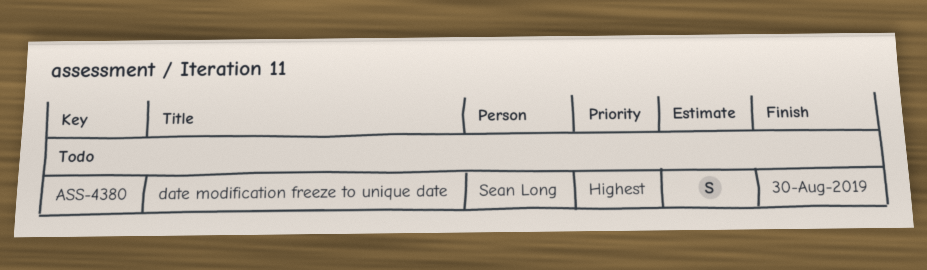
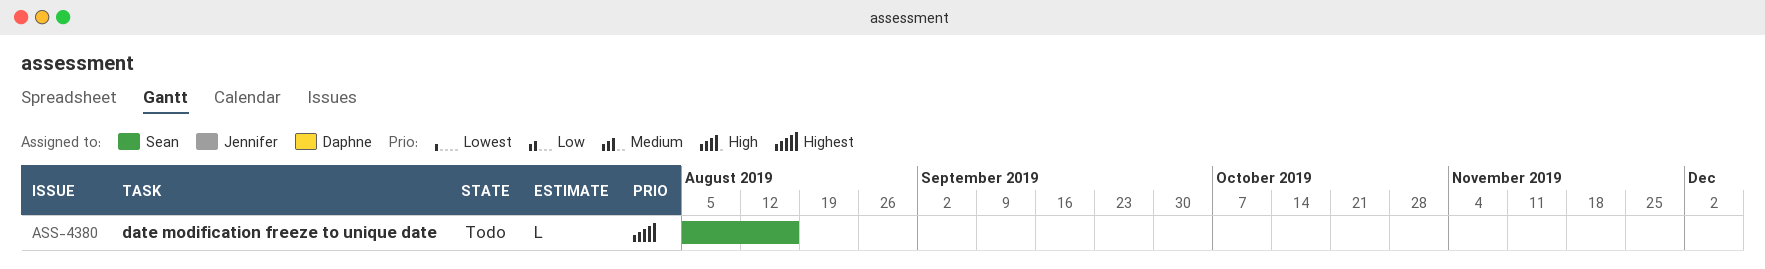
ASS-4380, estimate: S -> L
ASS-4380, due: Aug 30 -> Aug 16

